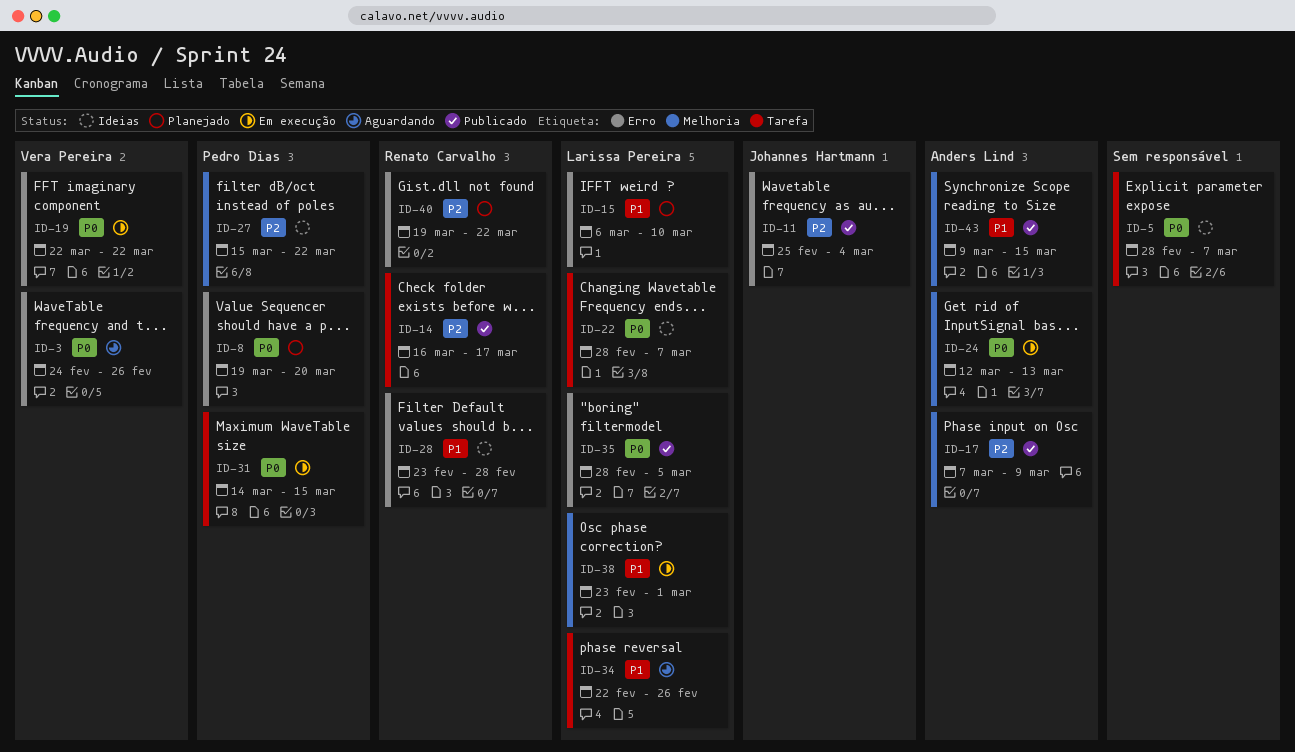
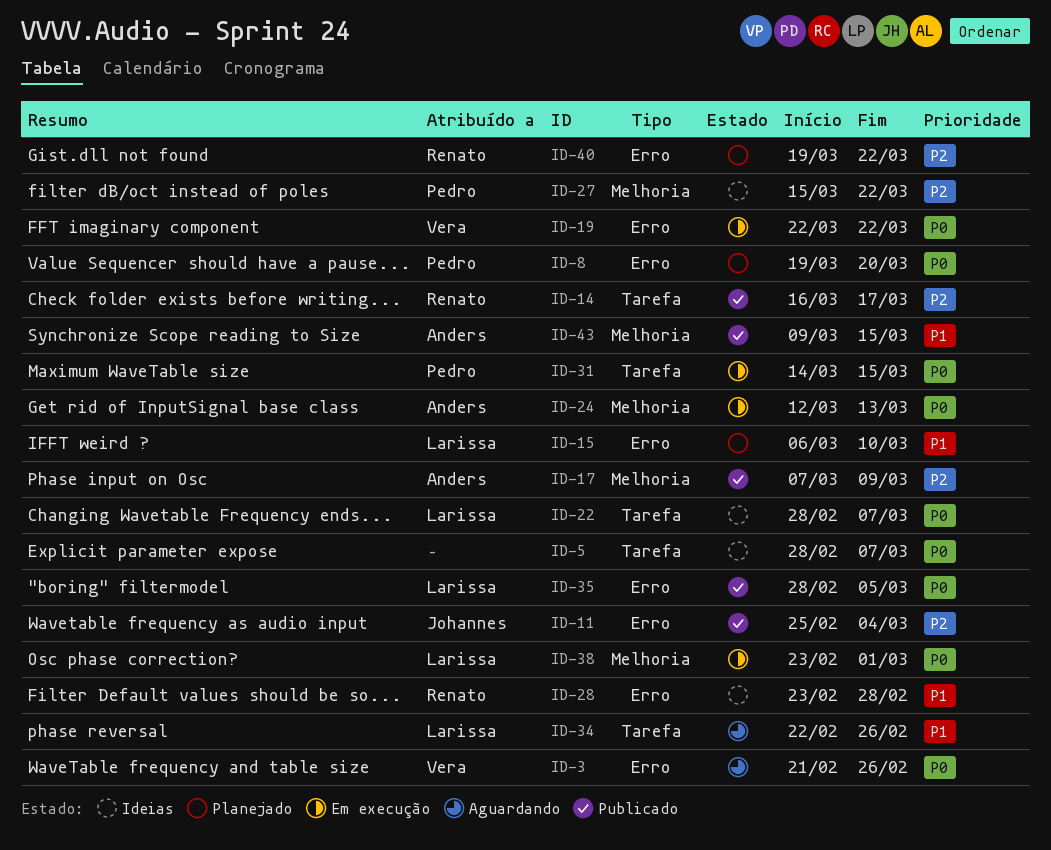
ID-3, start: Feb 24 -> Feb 21
ID-38, priority: P1 -> P0

